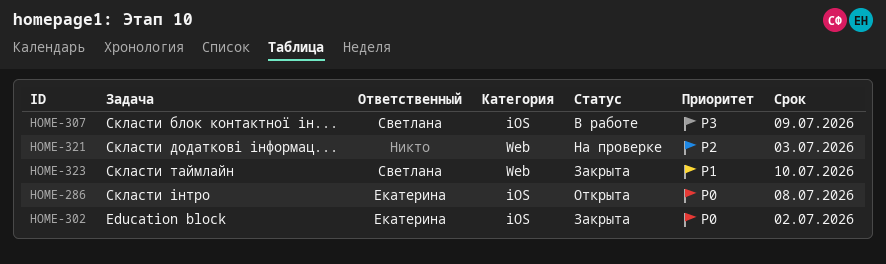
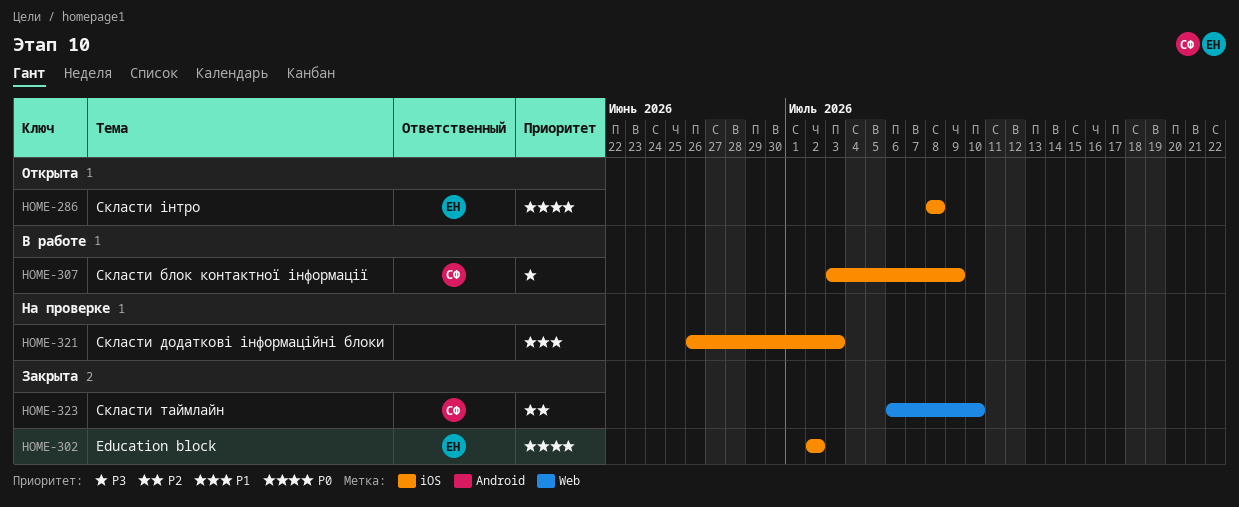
HOME-321, priority: P2 -> P1
HOME-321, label: Web -> iOS
HOME-323, priority: P1 -> P2

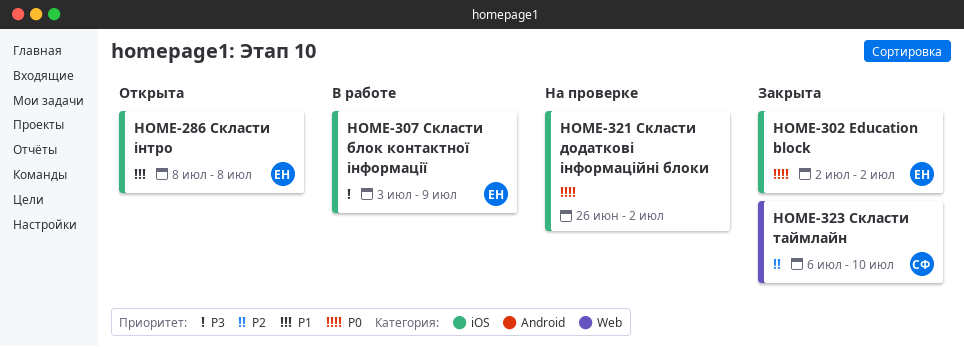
HOME-286, priority: P0 -> P1
HOME-307, owner: СФ -> ЕН
HOME-321, priority: P1 -> P0
HOME-321, due: Jul 3 -> Jul 2

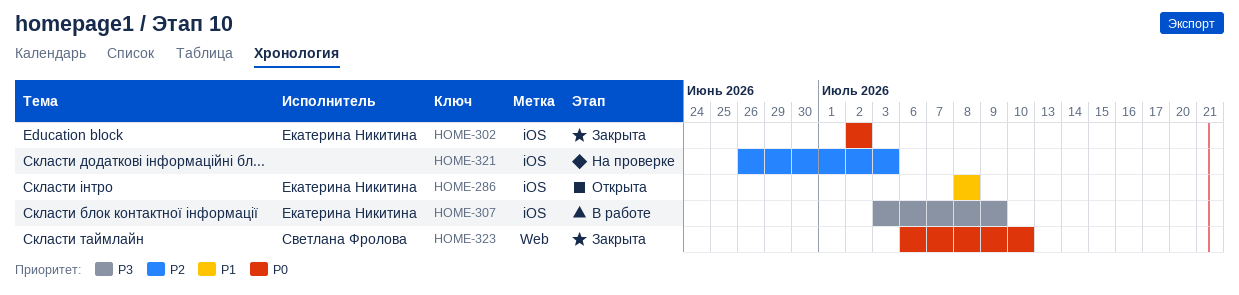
HOME-321, priority: P0 -> P2
HOME-321, due: Jul 2 -> Jul 3
HOME-323, priority: P2 -> P0

